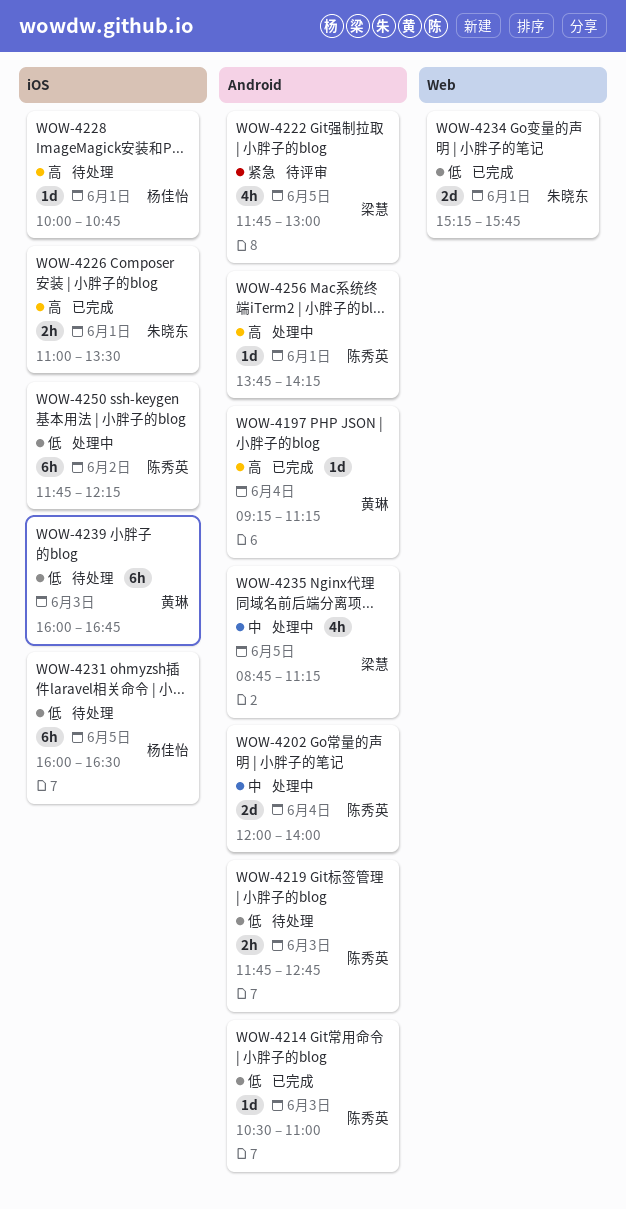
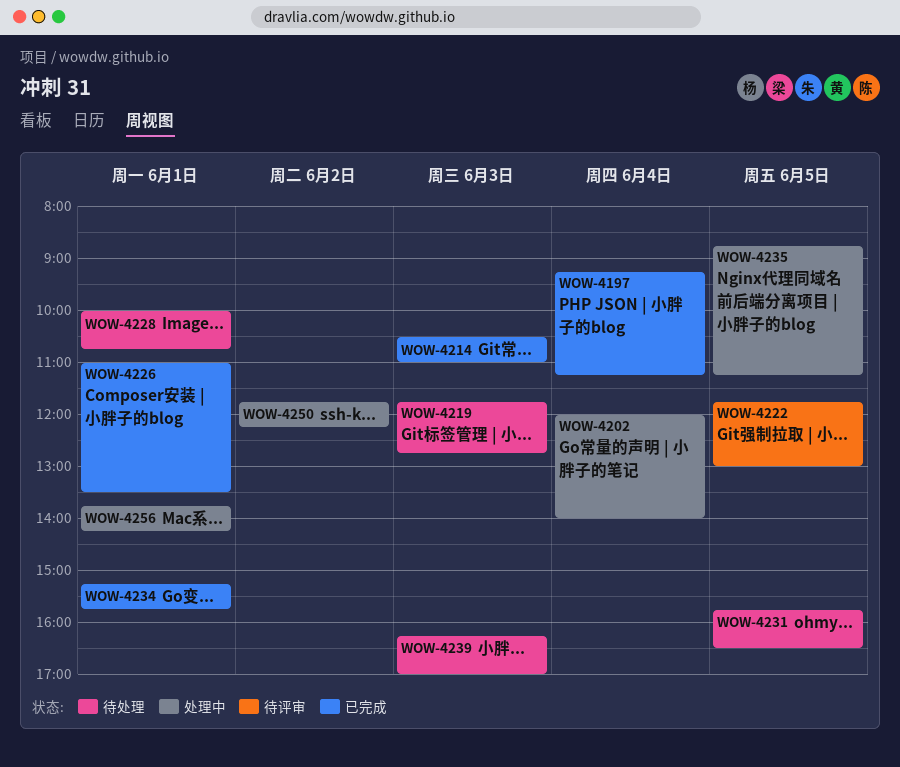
WOW-4231, begins: 16:00 -> 15:45
WOW-4239, begins: 16:00 -> 16:15
WOW-4239, ends: 16:45 -> 17:00

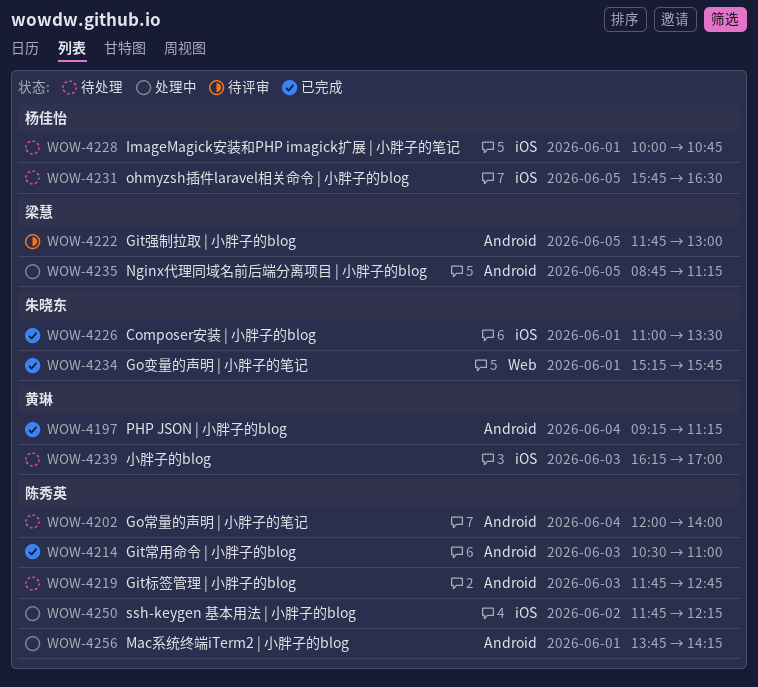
WOW-4202, status: 处理中 -> 待处理

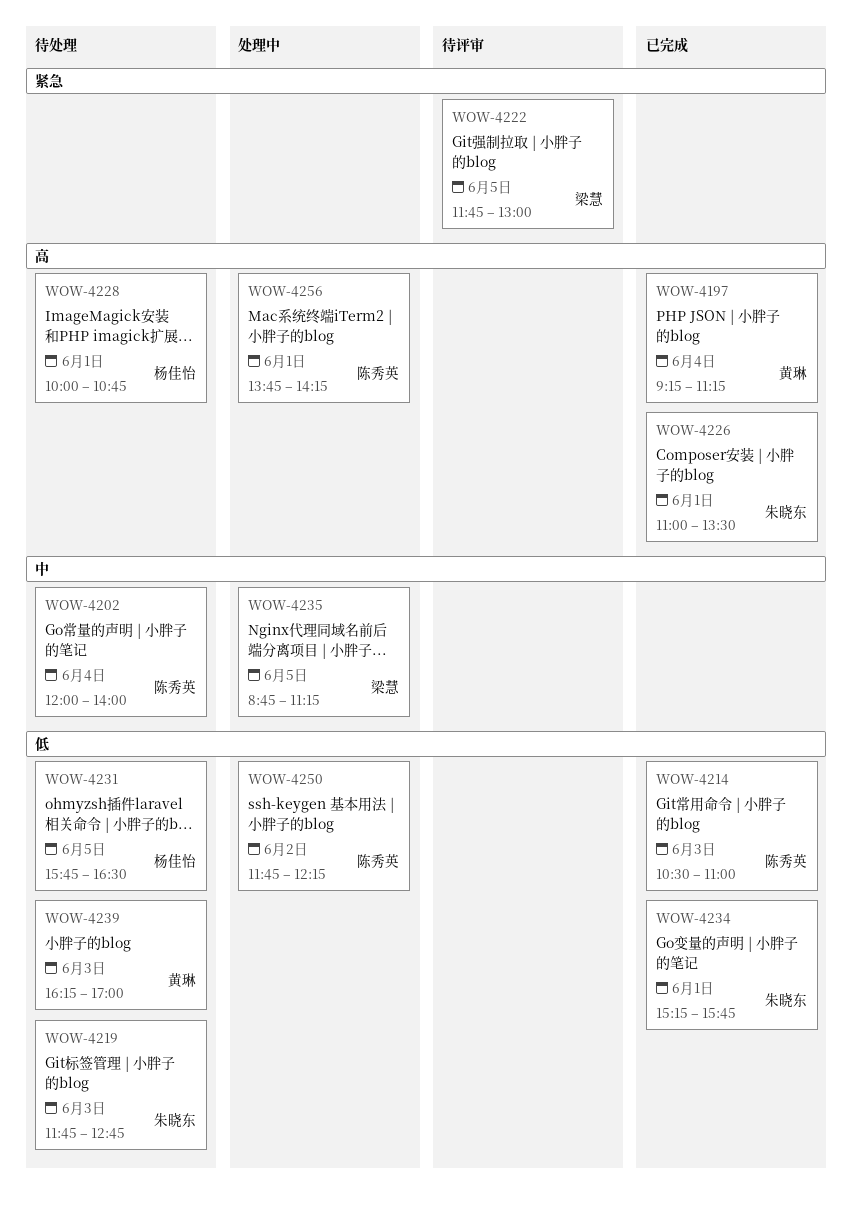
WOW-4219, owner: 陈秀英 -> 朱晓东

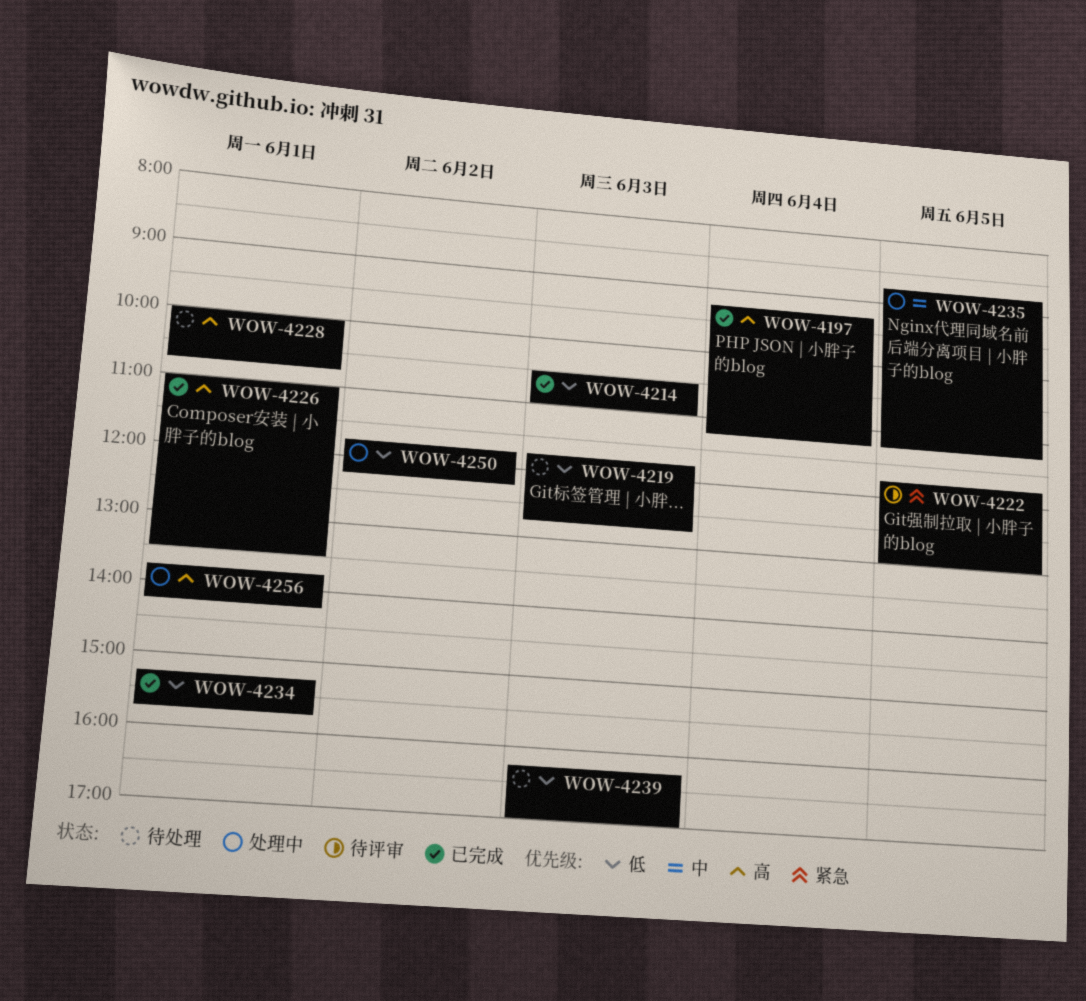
WOW-4202: present -> none
WOW-4231: present -> none

